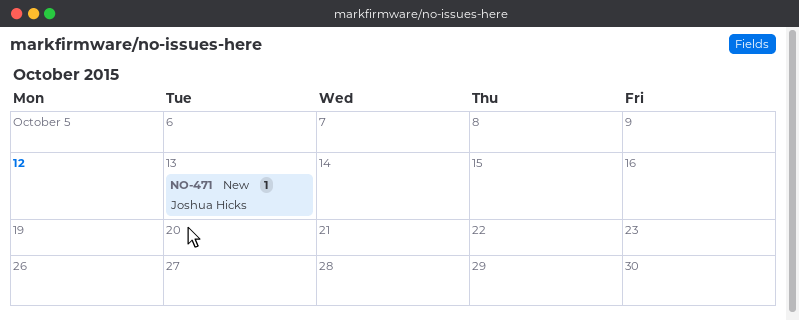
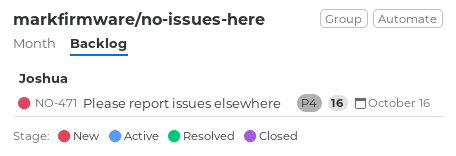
NO-471, estimate: 1 -> 16
NO-471, due: Oct 13 -> Oct 16

